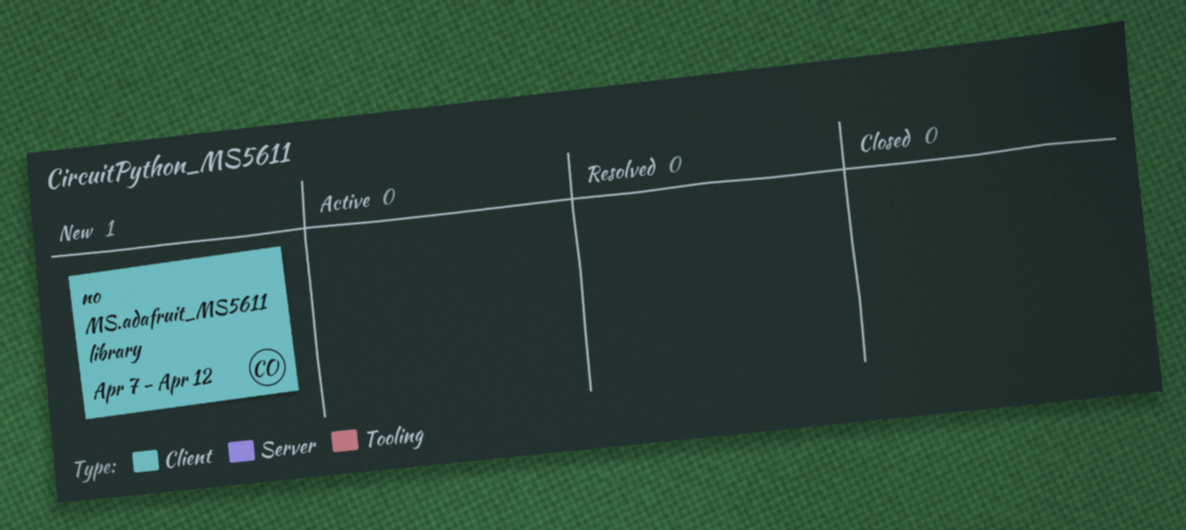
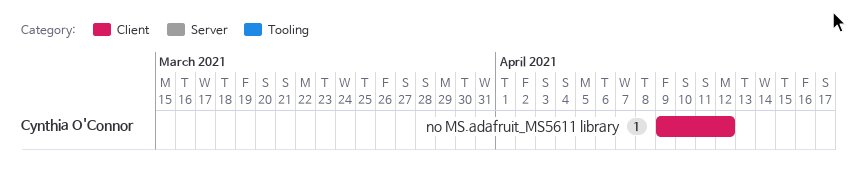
no MS.adafruit_MS5611 library, start: Apr 7 -> Apr 9

